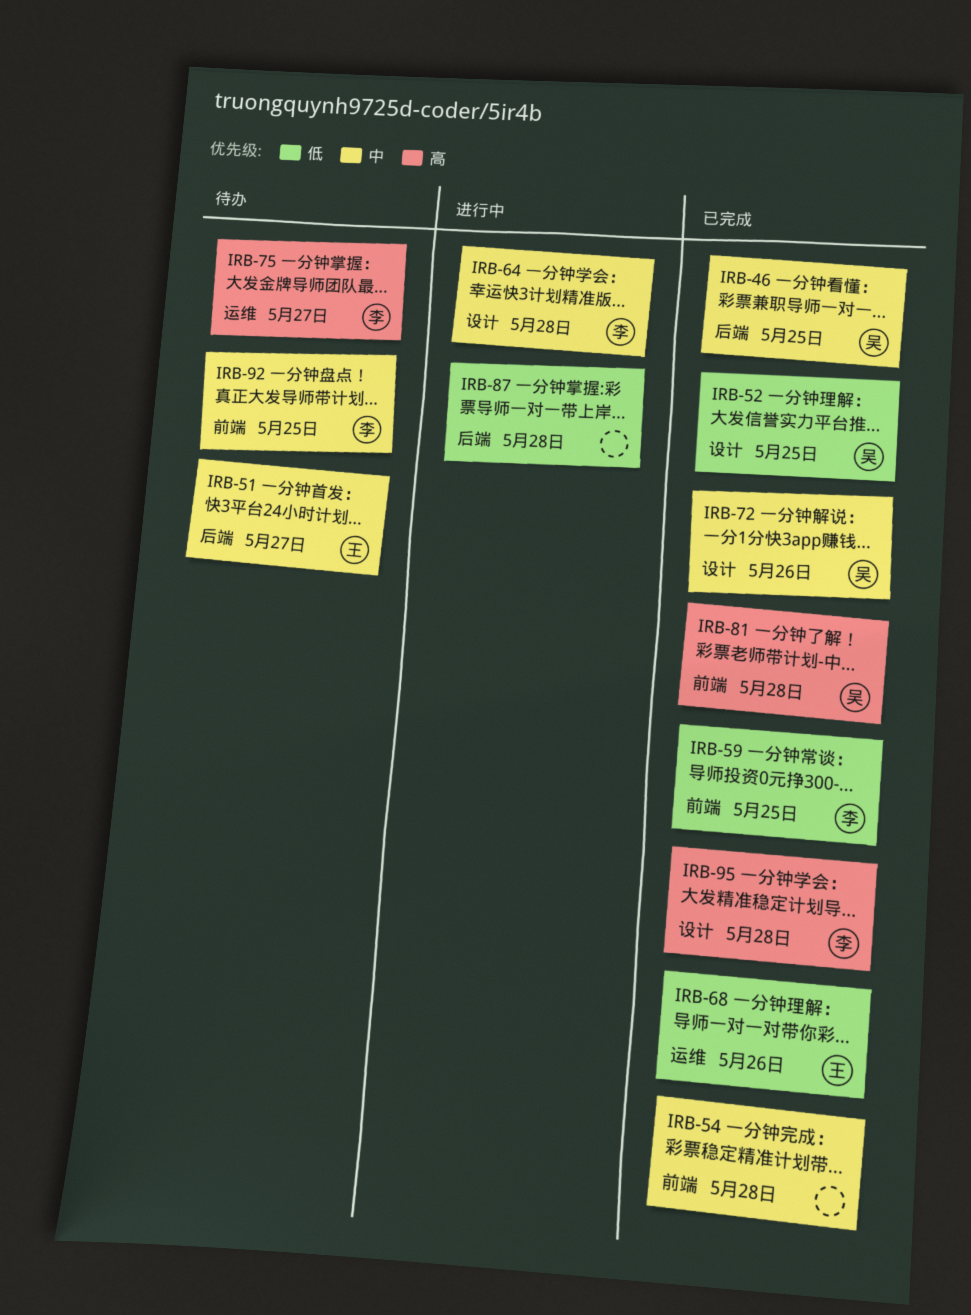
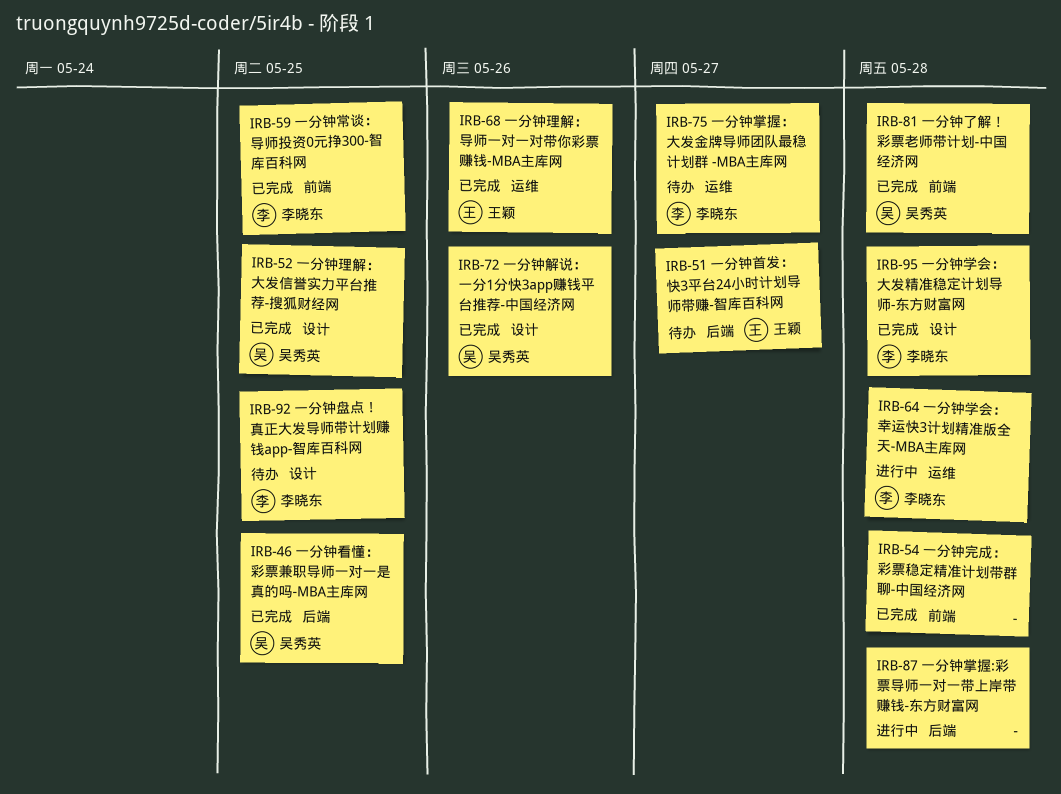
IRB-64, label: 设计 -> 运维
IRB-92, label: 前端 -> 设计

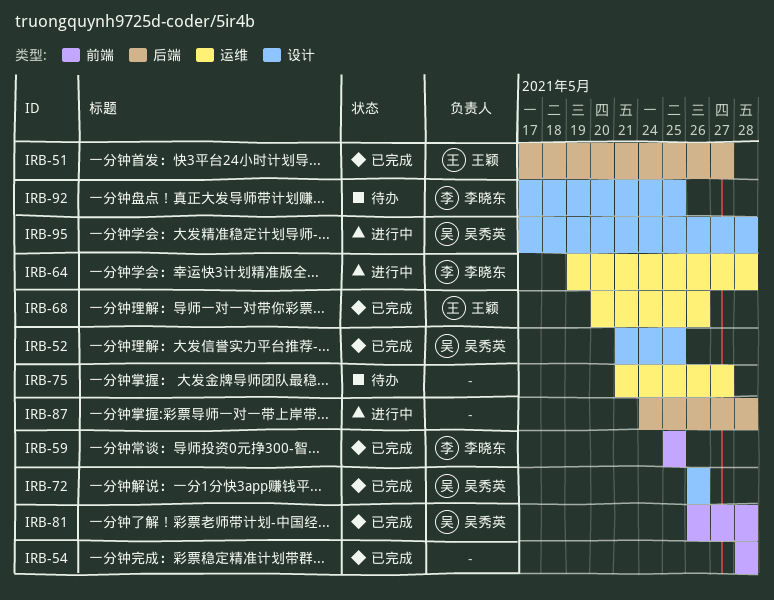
IRB-46: present -> none
IRB-51, status: 待办 -> 已完成
IRB-75, owner: 李晓东 -> none
IRB-95, status: 已完成 -> 进行中
IRB-95, owner: 李晓东 -> 吴秀英

